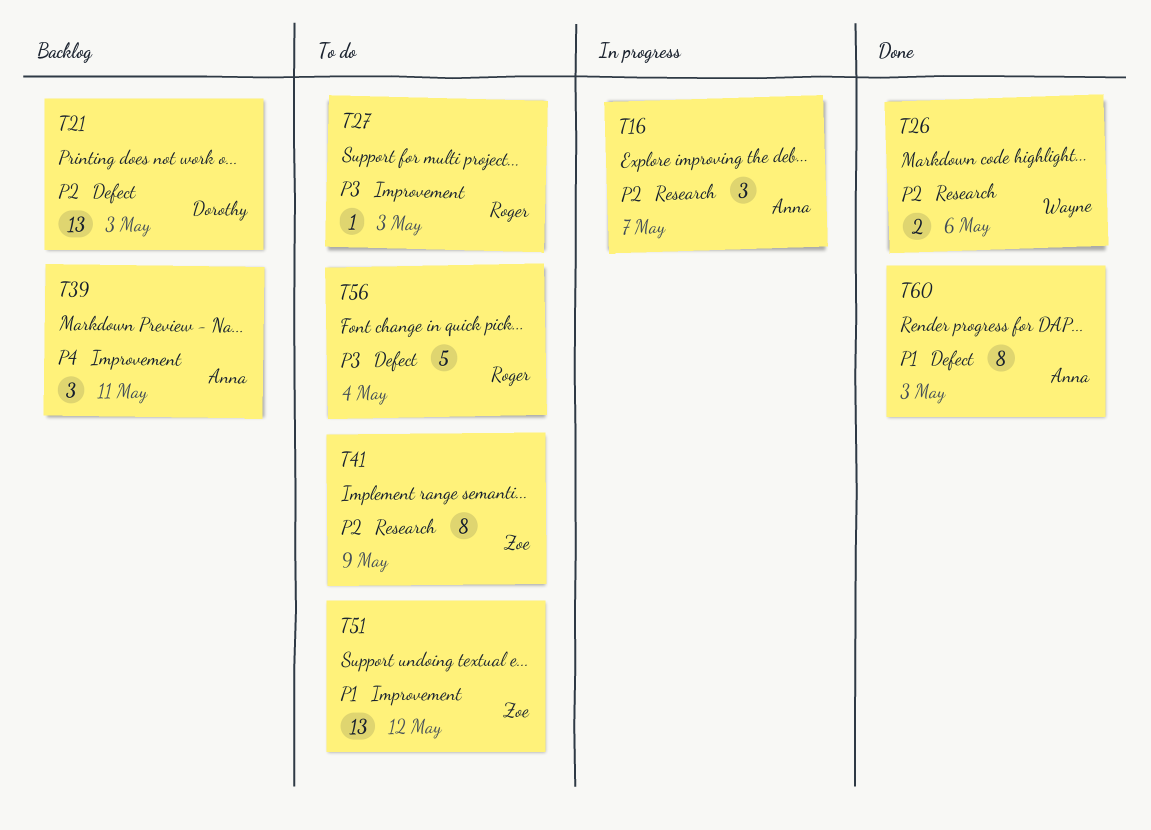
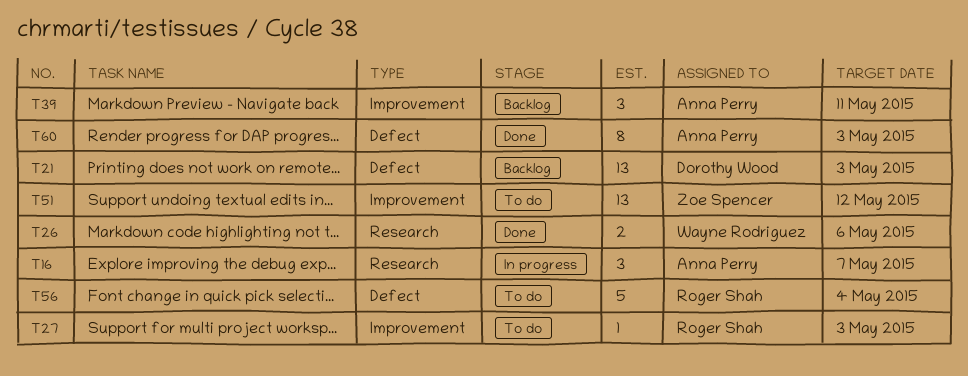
T41: present -> none

